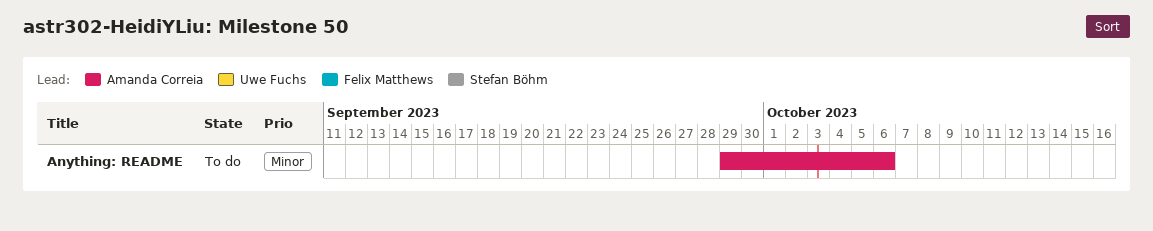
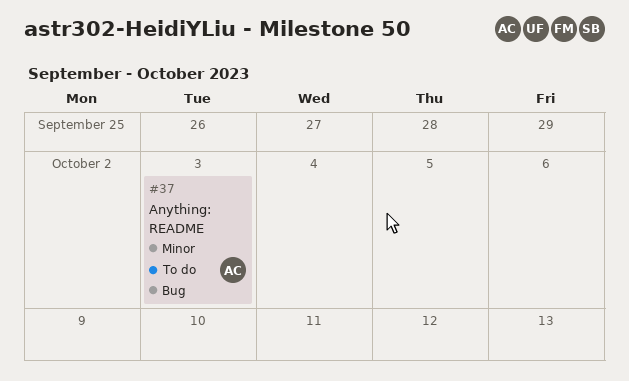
Anything: README, due: Oct 6 -> Oct 3

